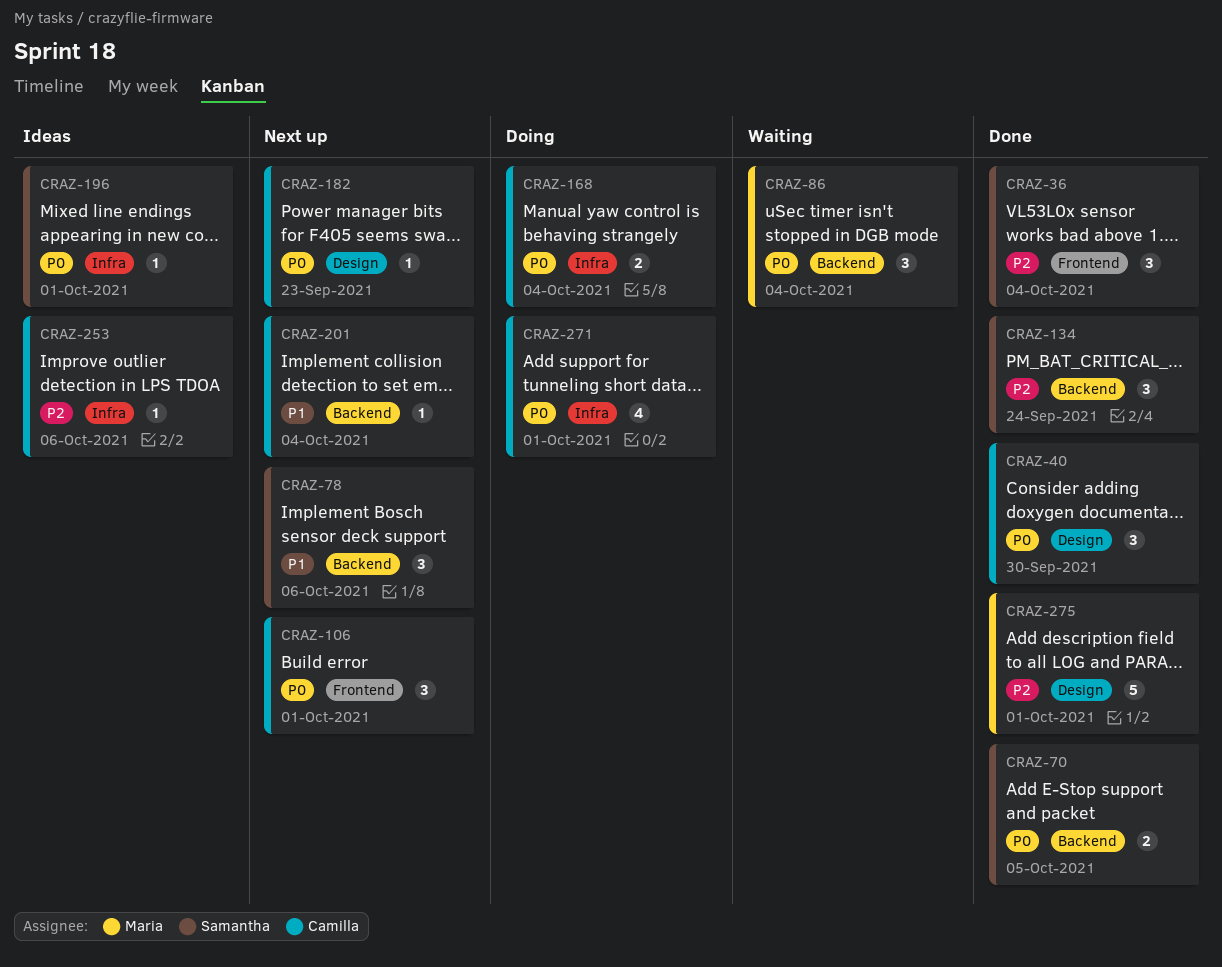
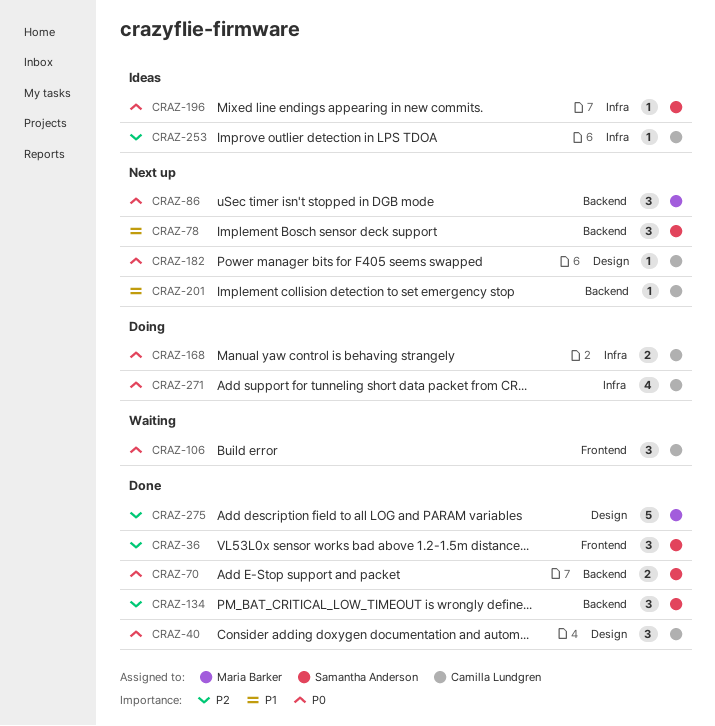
CRAZ-86, status: Waiting -> Next up
CRAZ-106, status: Next up -> Waiting

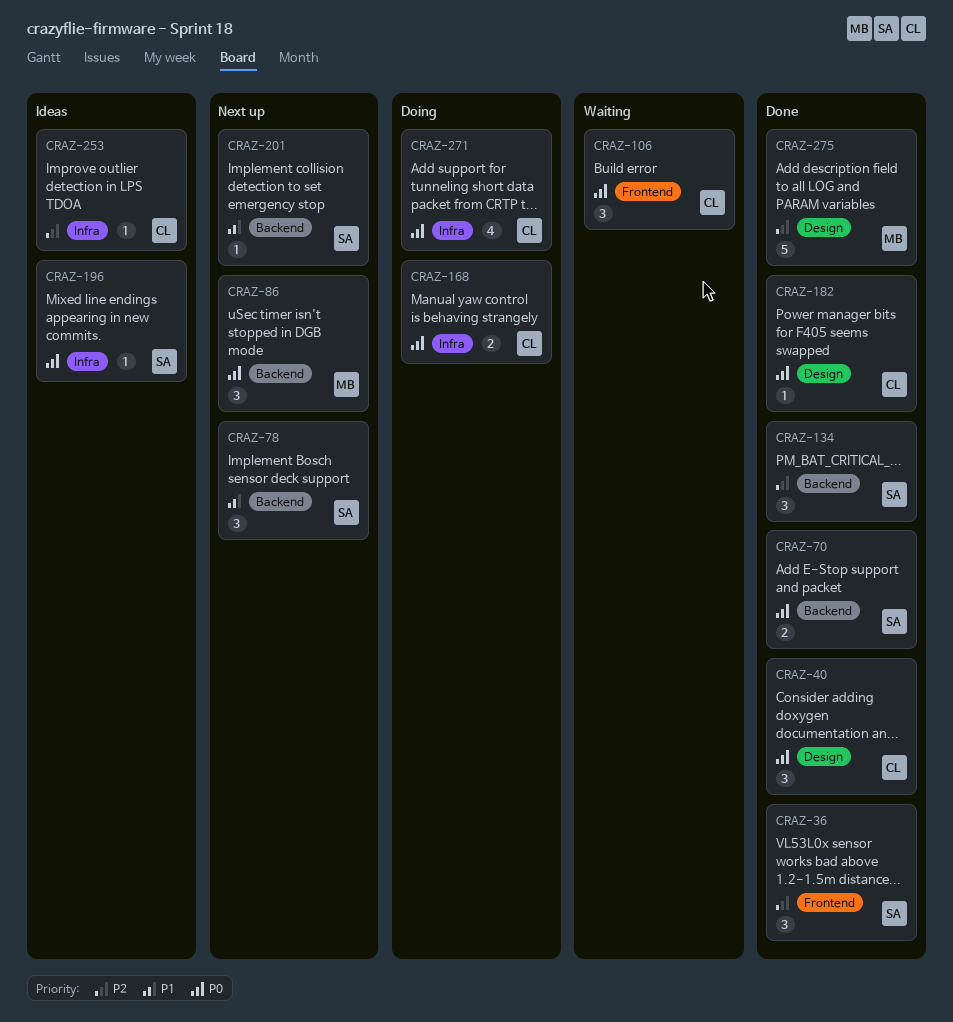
CRAZ-182, status: Next up -> Done
CRAZ-201, owner: Camilla Lundgren -> Samantha Anderson

